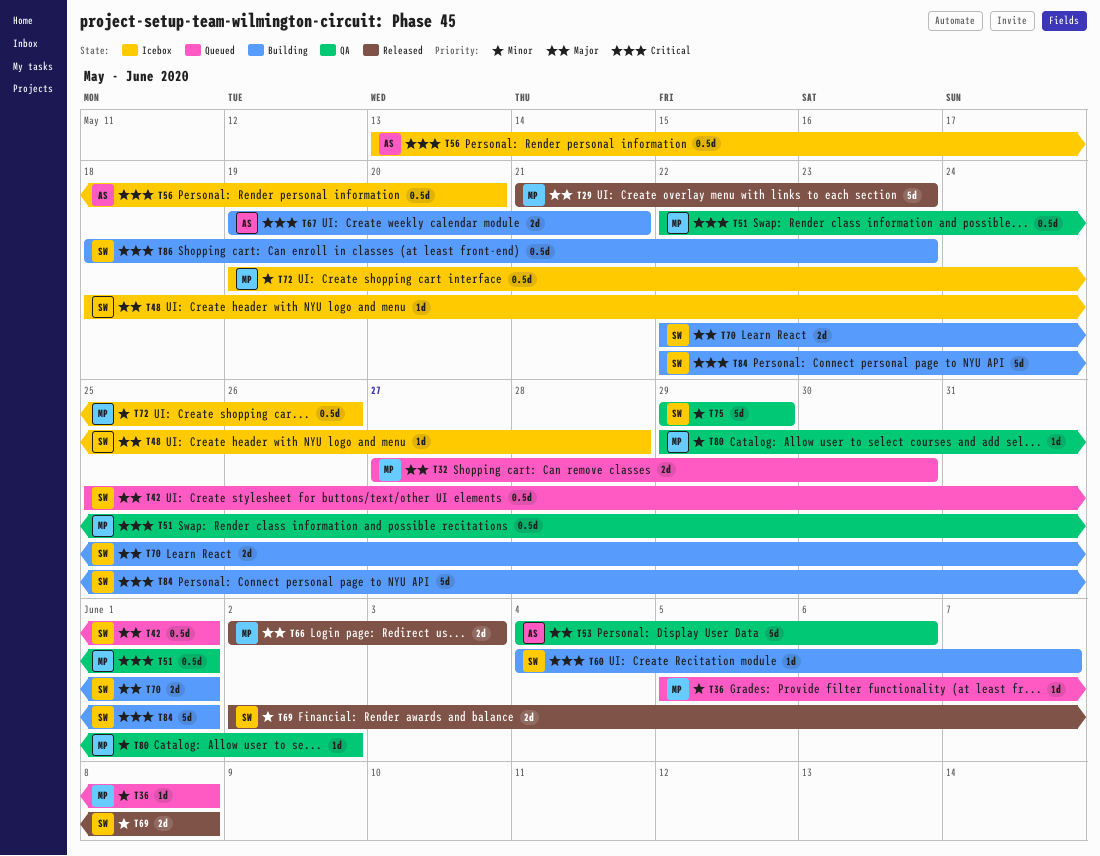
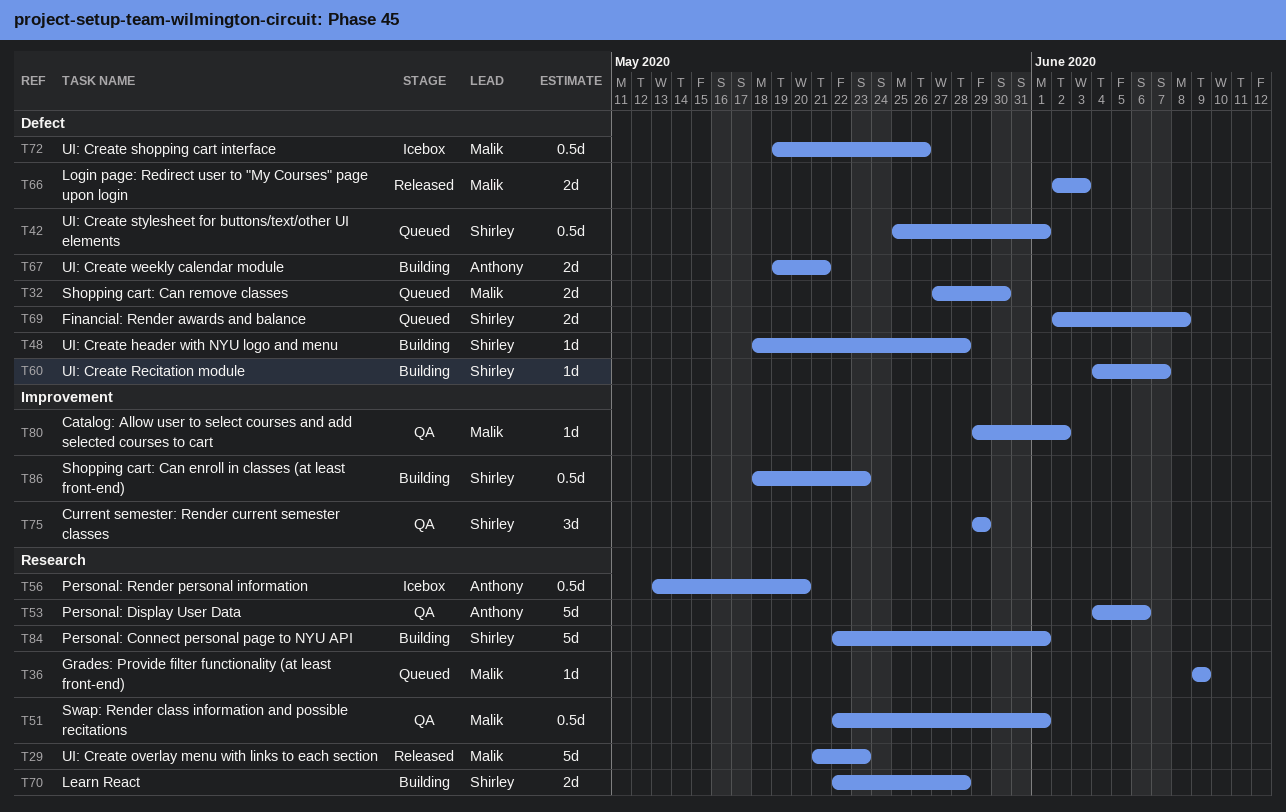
T36, start: Jun 5 -> Jun 9
T36, due: Jun 8 -> Jun 9
T48, status: Icebox -> Building
T69, status: Released -> Queued
T70, due: Jun 1 -> May 28
T75, estimate: 5d -> 3d

